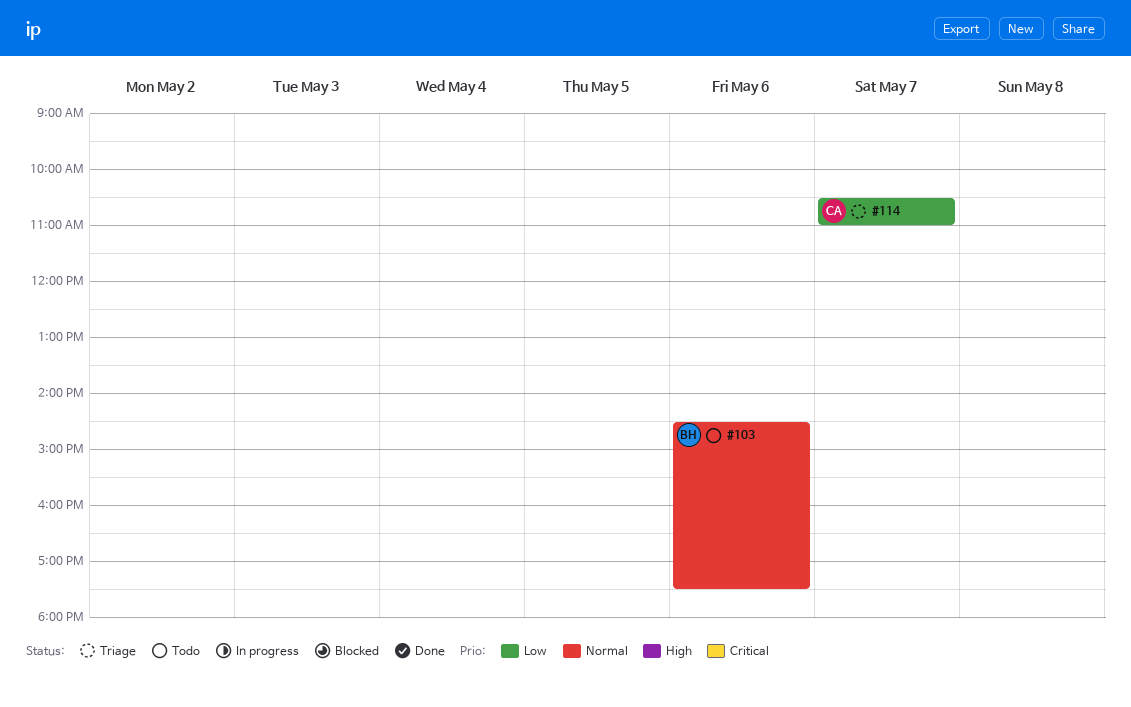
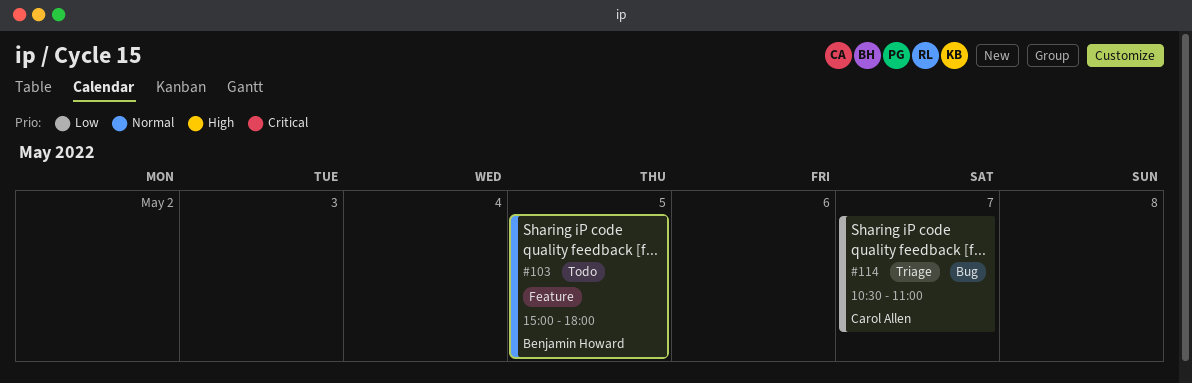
#103, day: May 6 -> May 5
#103, begins: 14:30 -> 15:00
#103, ends: 17:30 -> 18:00

